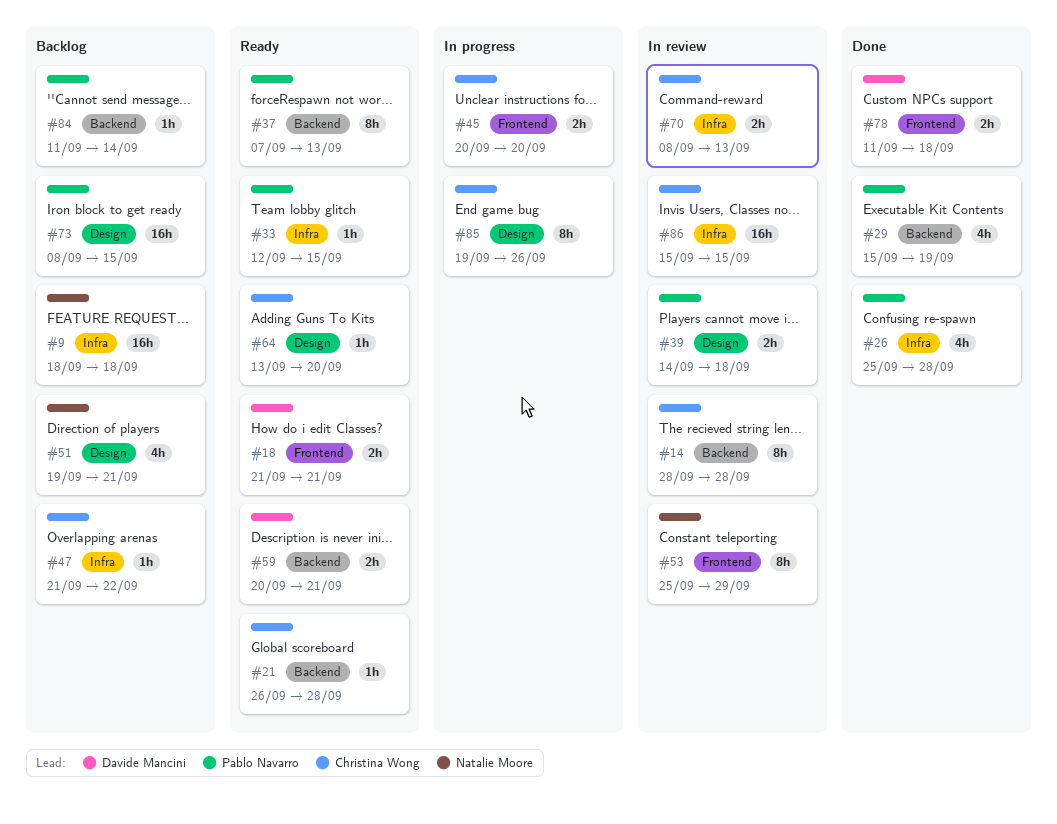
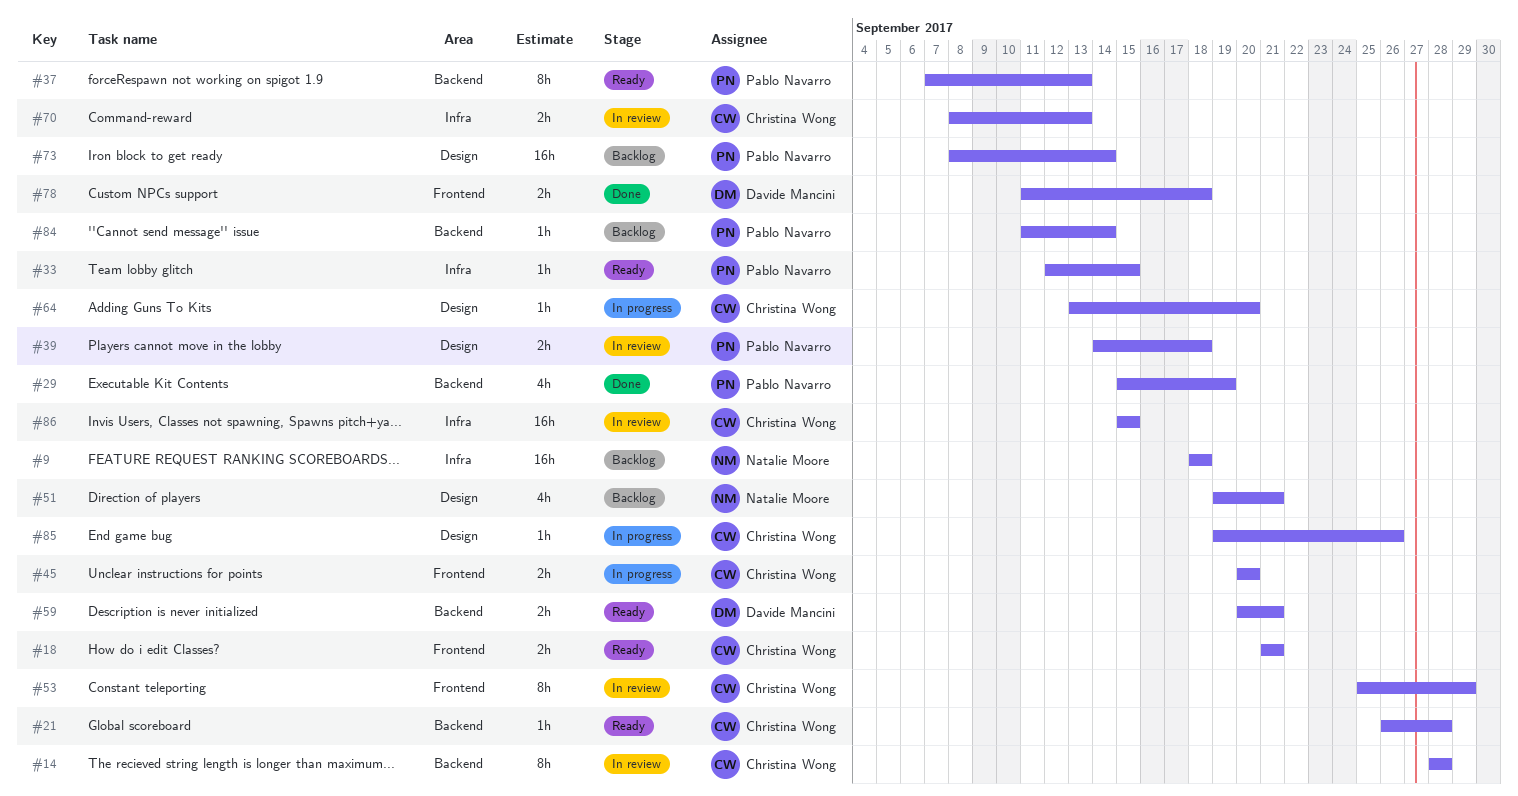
#18, owner: Davide Mancini -> Christina Wong
#26: present -> none
#47: present -> none
#53, owner: Natalie Moore -> Christina Wong
#64, status: Ready -> In progress
#73, due: Sep 15 -> Sep 14
#85, estimate: 8h -> 1h

